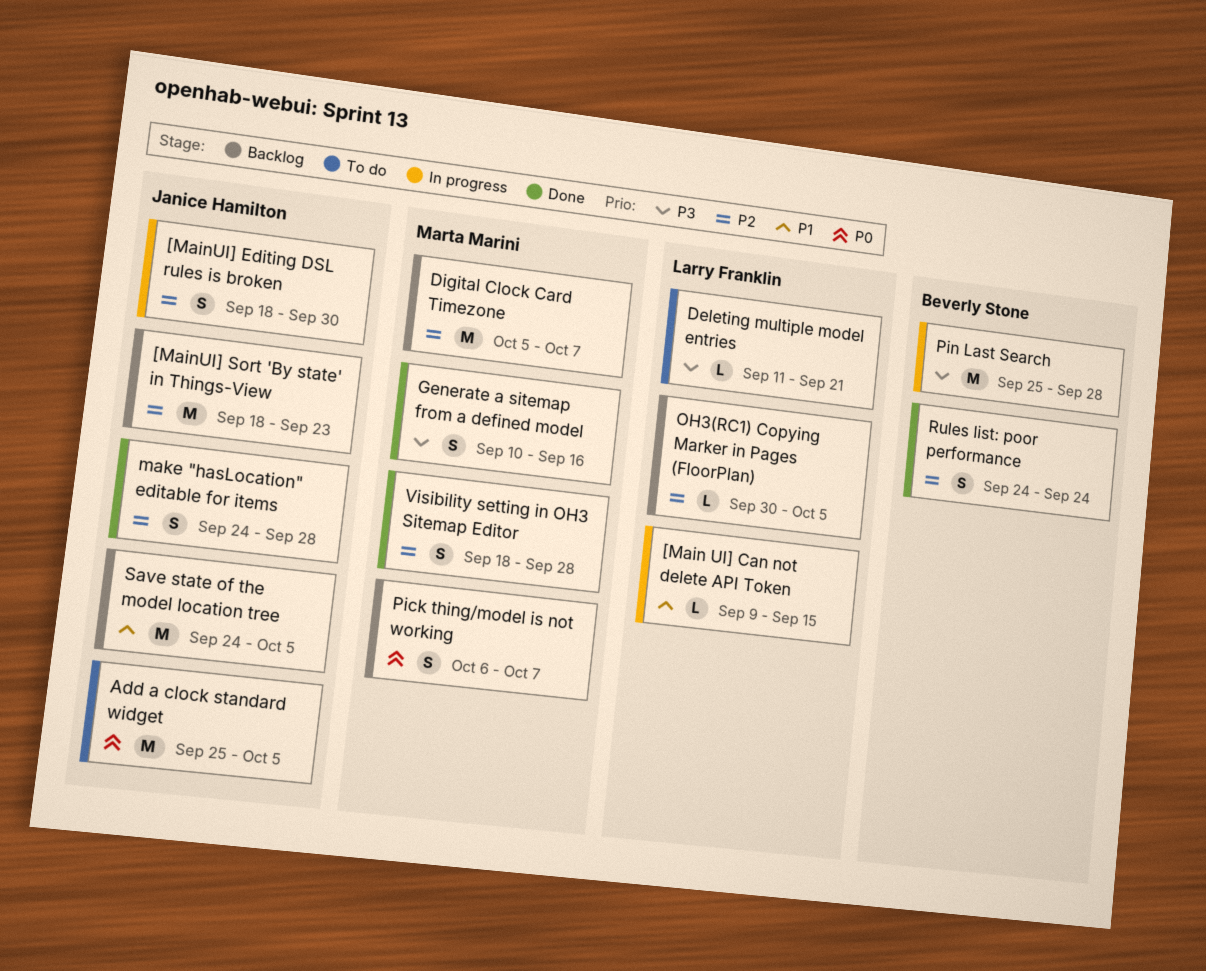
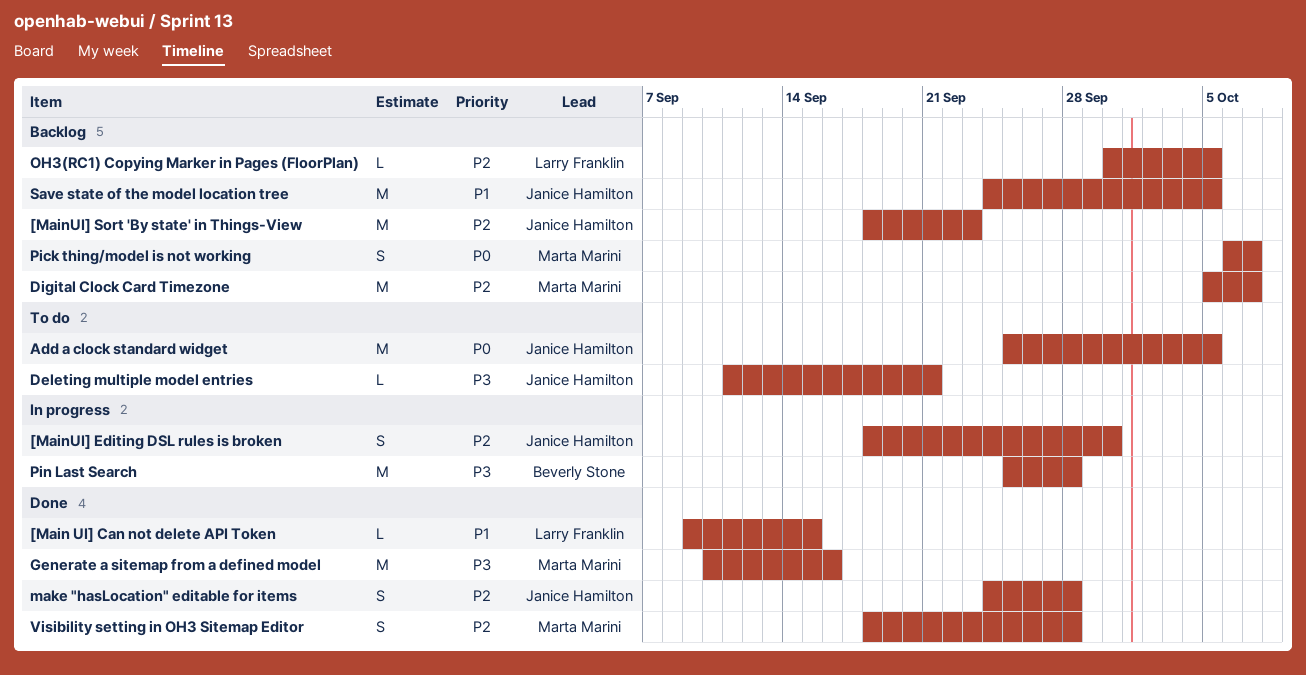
[Main UI] Can not delete API Token, status: In progress -> Done
Deleting multiple model entries, owner: Larry Franklin -> Janice Hamilton
Generate a sitemap from a defined model, estimate: S -> M
Rules list: poor performance: present -> none

